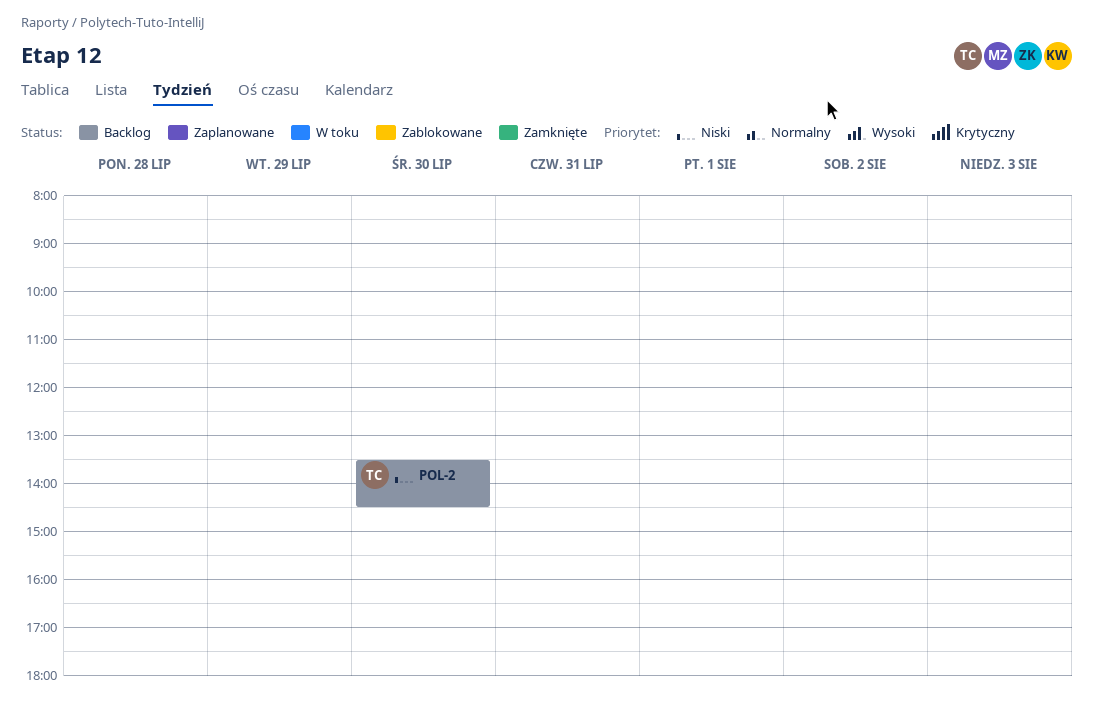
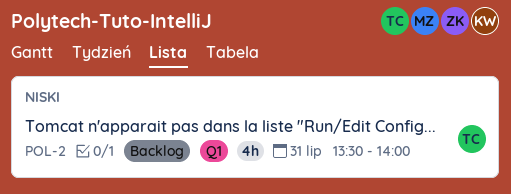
POL-2, day: Jul 30 -> Jul 31
POL-2, ends: 14:30 -> 14:00

